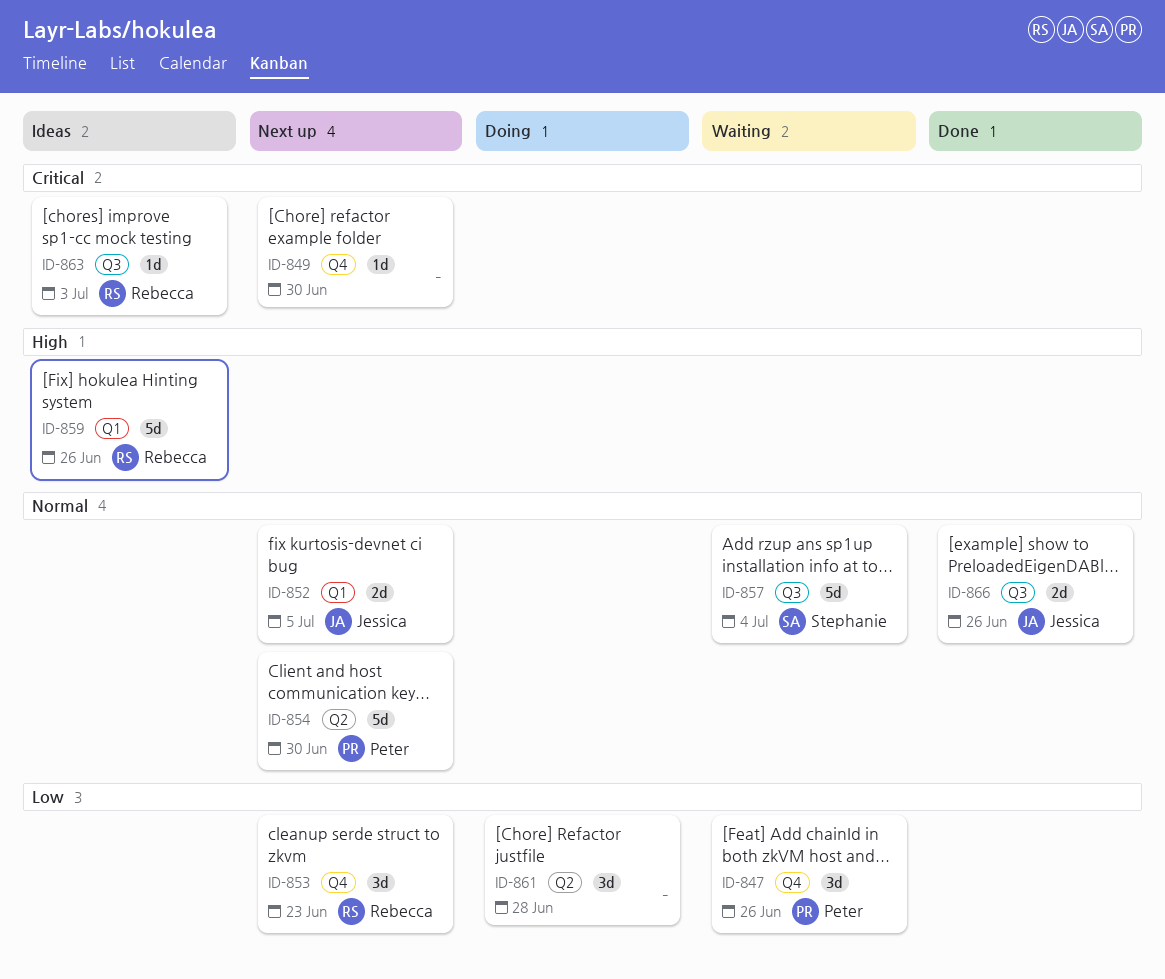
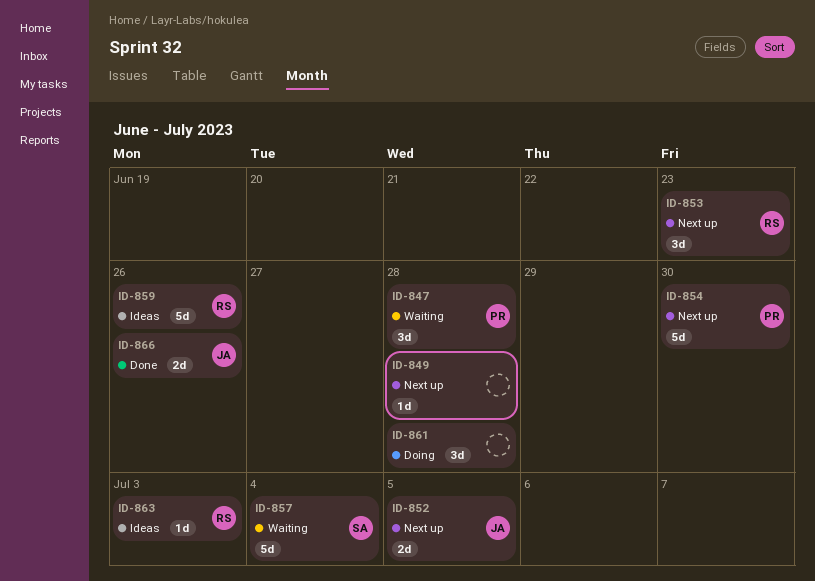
ID-847, due: Jun 26 -> Jun 28
ID-849, due: Jun 30 -> Jun 28

